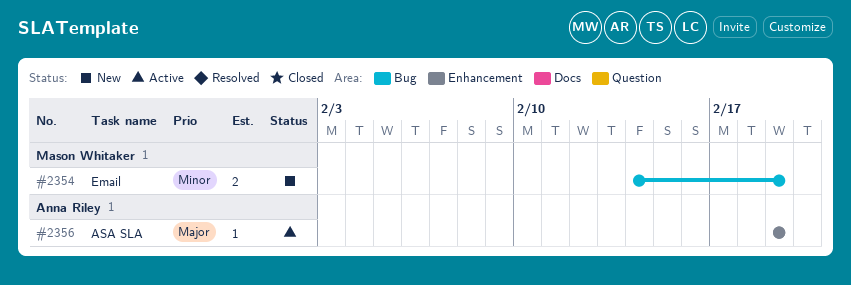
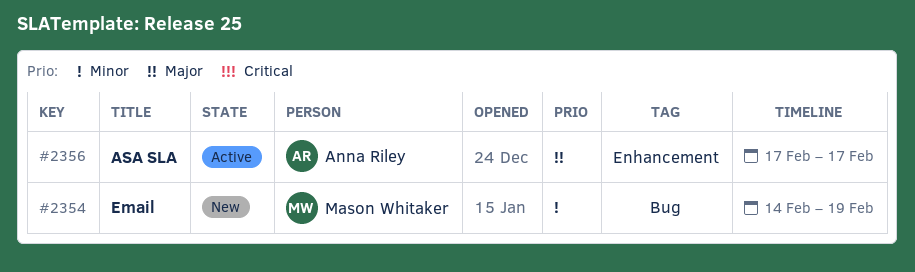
#2356, start: Feb 19 -> Feb 17
#2356, due: Feb 19 -> Feb 17

